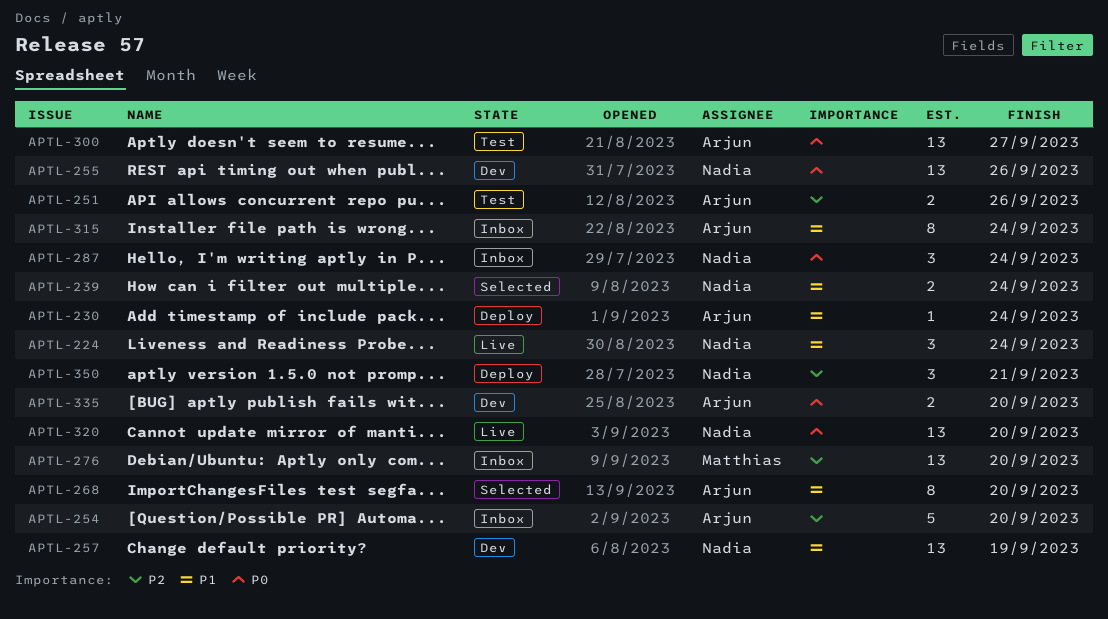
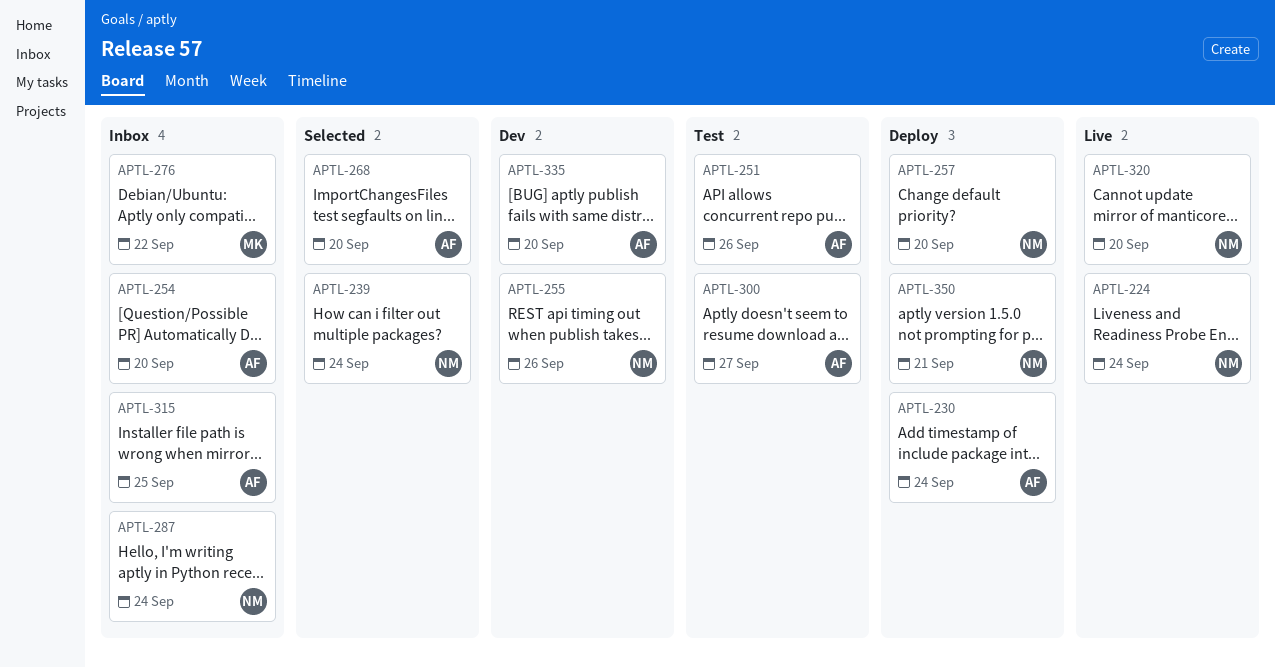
APTL-257, status: Dev -> Deploy
APTL-257, due: Sep 19 -> Sep 20
APTL-276, due: Sep 20 -> Sep 22
APTL-315, due: Sep 24 -> Sep 25

